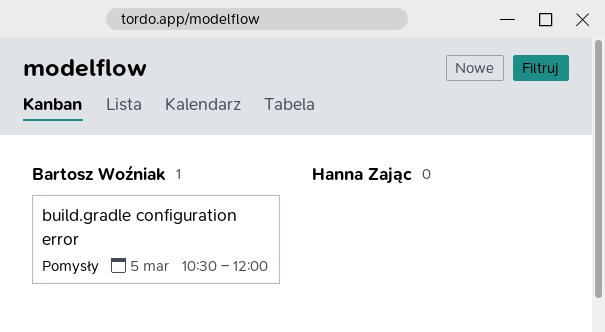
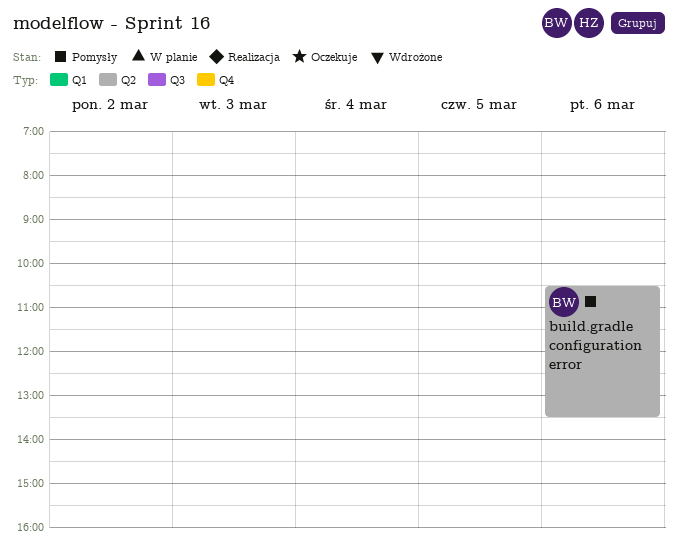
build.gradle configuration error, day: Mar 5 -> Mar 6
build.gradle configuration error, ends: 12:00 -> 13:30

